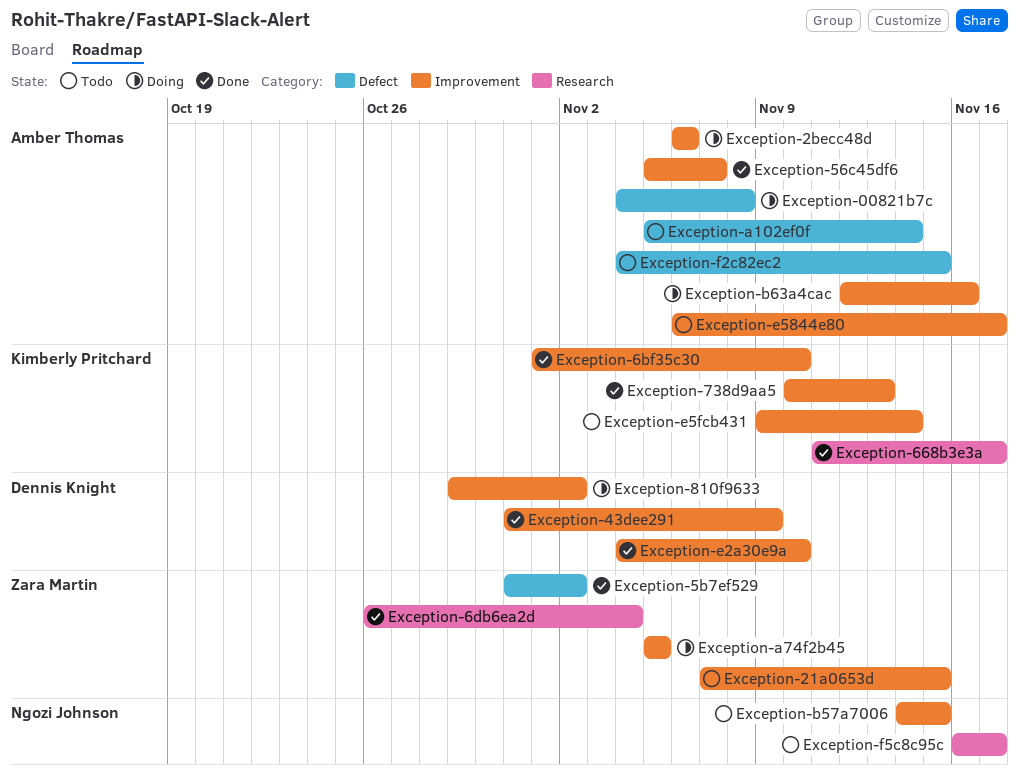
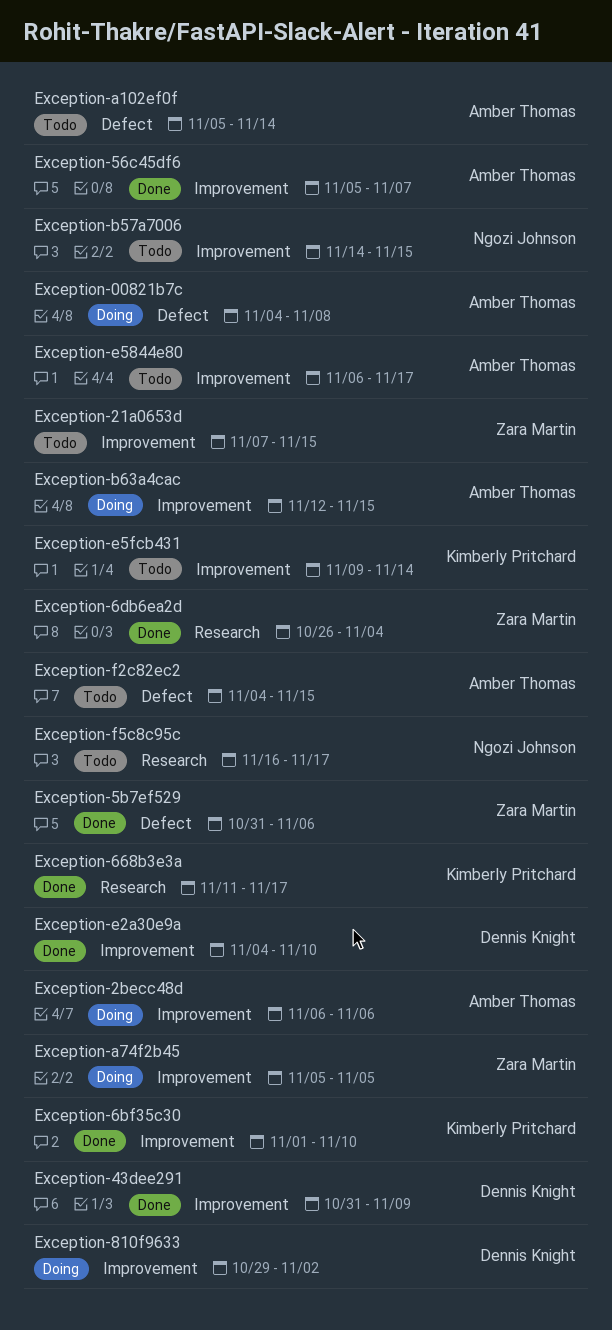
Exception-5b7ef529, due: Nov 2 -> Nov 6
Exception-738d9aa5: present -> none
Exception-b63a4cac, due: Nov 16 -> Nov 15

